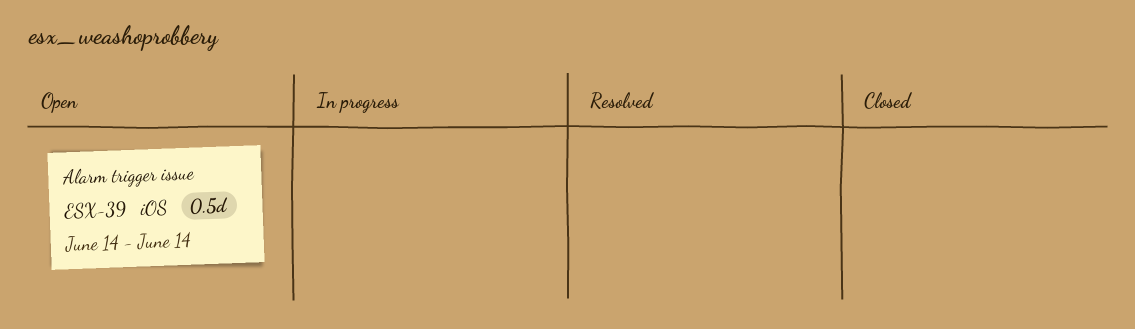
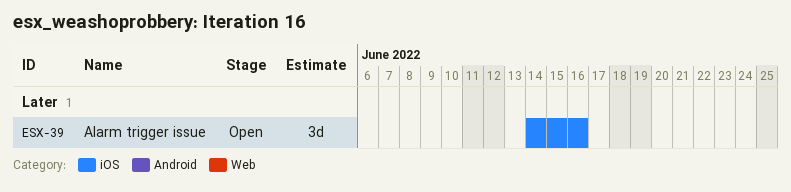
ESX-39, estimate: 0.5d -> 3d
ESX-39, due: Jun 14 -> Jun 16

